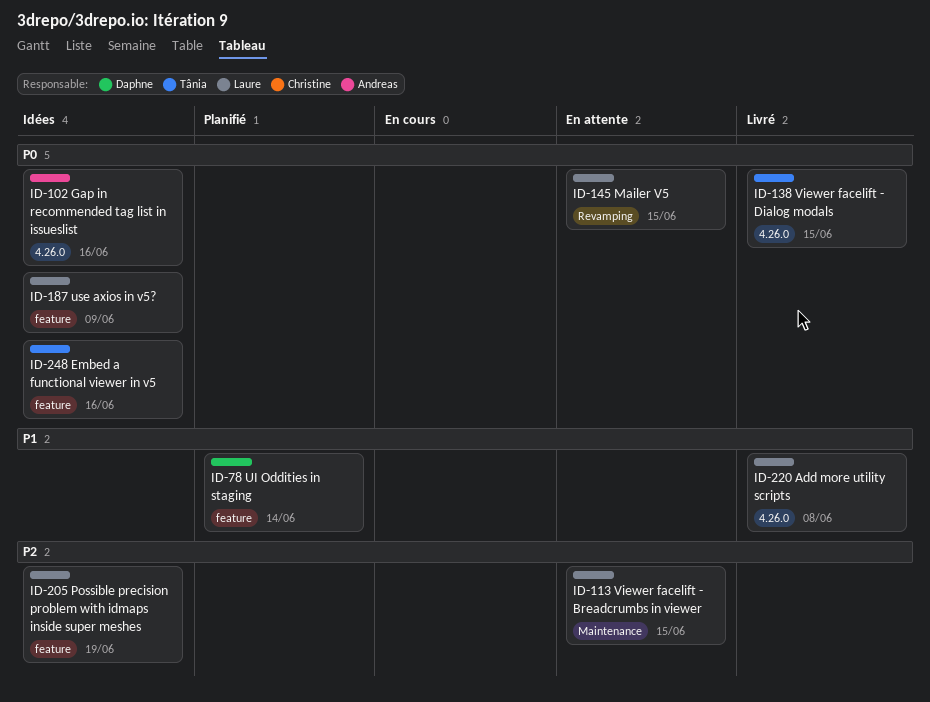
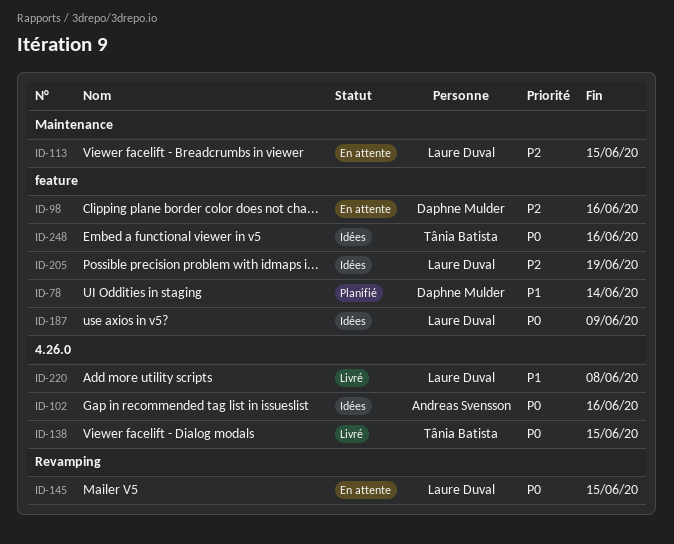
ID-98: none -> present

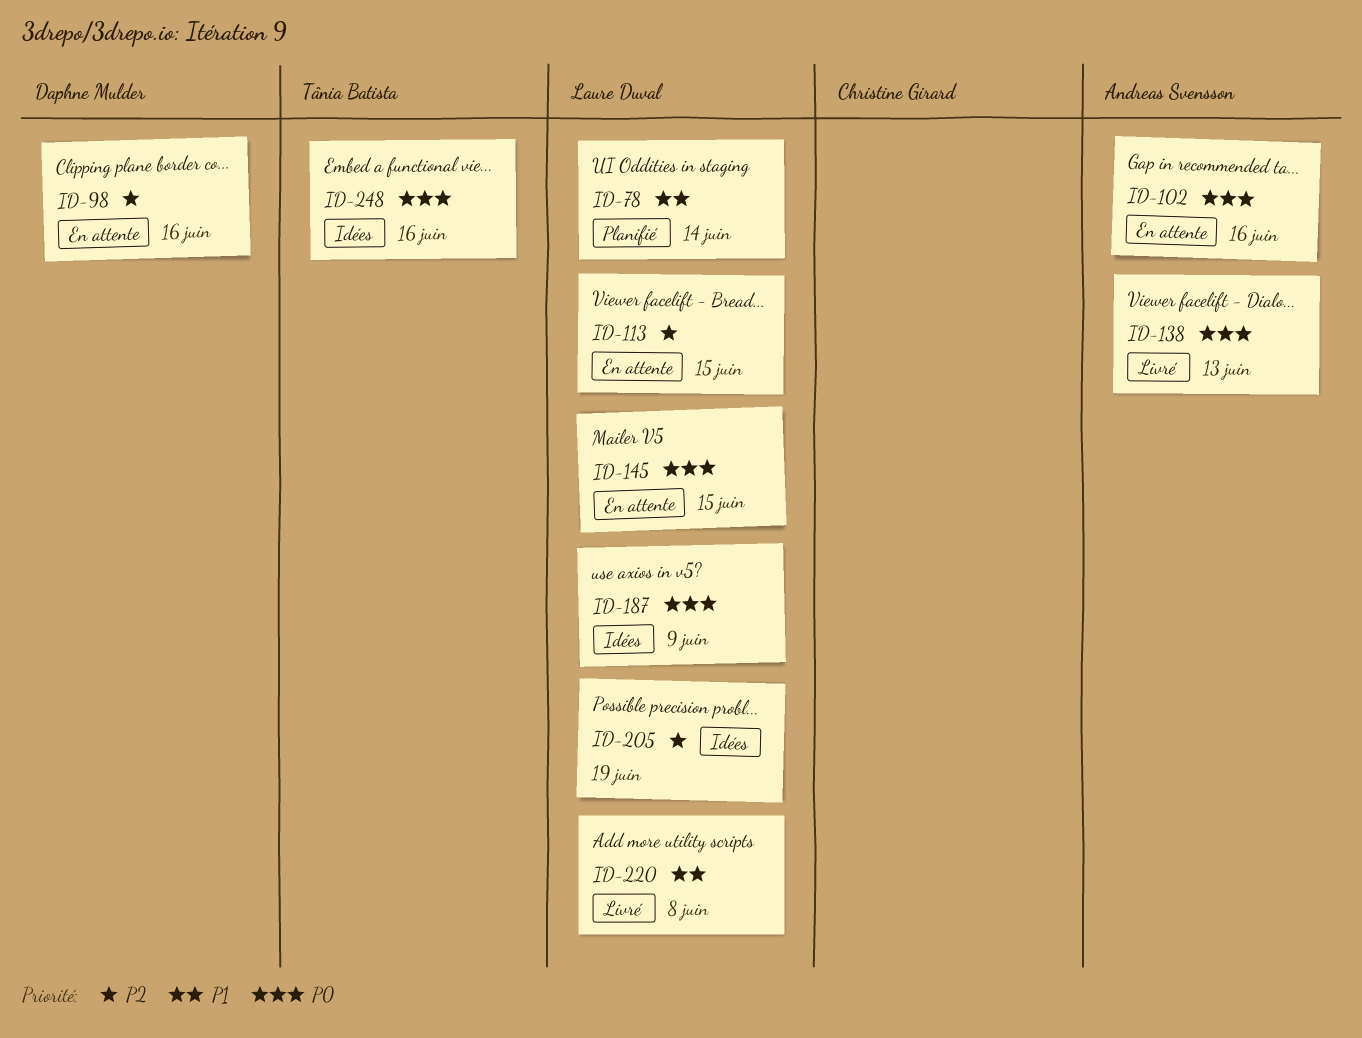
ID-78, owner: Daphne Mulder -> Laure Duval
ID-102, status: Idées -> En attente
ID-138, owner: Tânia Batista -> Andreas Svensson
ID-138, due: Jun 15 -> Jun 13

